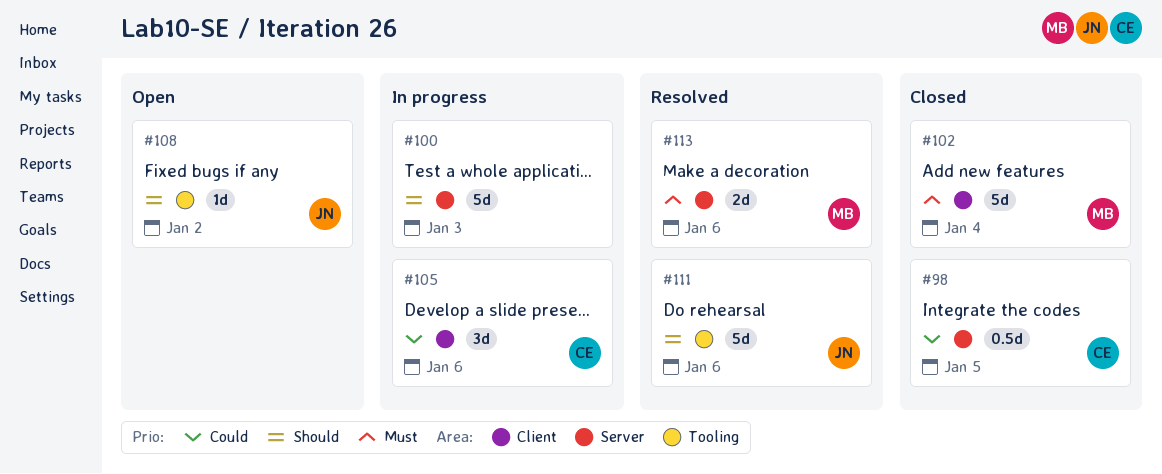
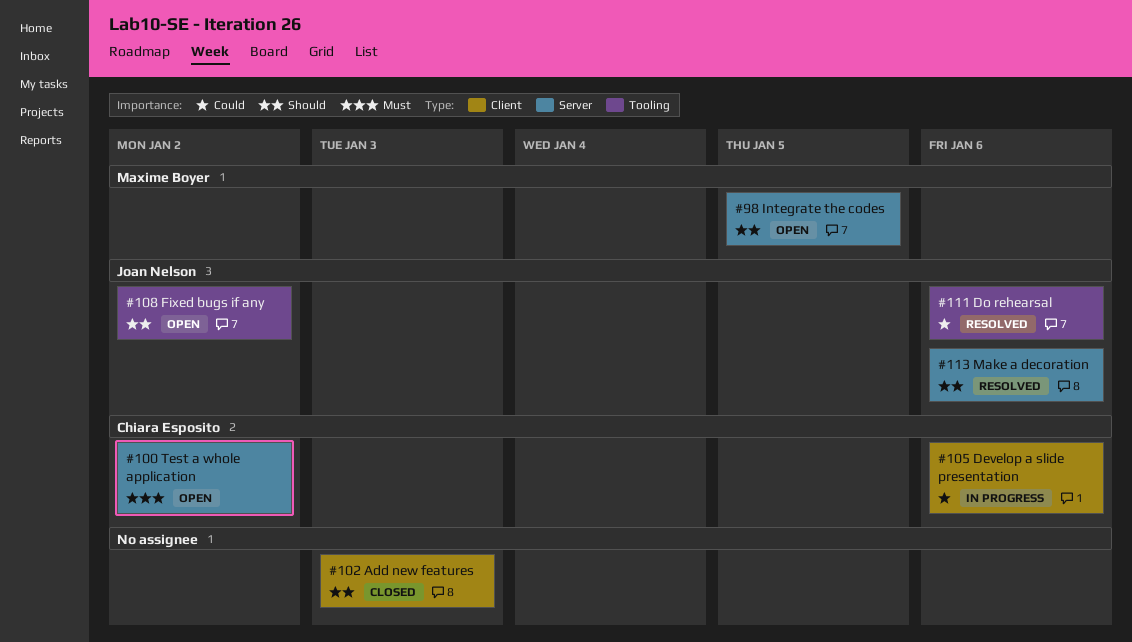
#98, status: Closed -> Open
#98, owner: Chiara Esposito -> Maxime Boyer
#98, priority: Could -> Should
#100, status: In progress -> Open
#100, owner: none -> Chiara Esposito
#100, priority: Should -> Must
#100, due: Jan 3 -> Jan 2
#102, owner: Maxime Boyer -> none
#102, priority: Must -> Should
#102, due: Jan 4 -> Jan 3
#111, priority: Should -> Could
#113, owner: Maxime Boyer -> Joan Nelson
#113, priority: Must -> Should

